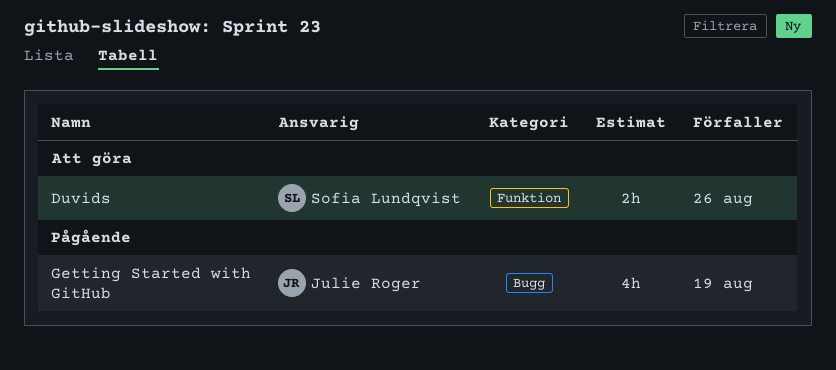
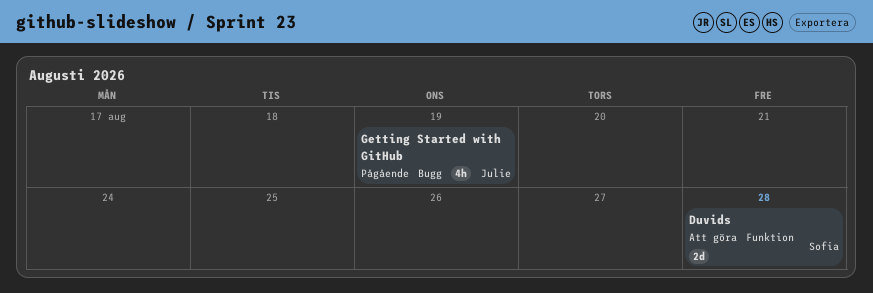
Duvids, estimate: 2h -> 2d
Duvids, due: Aug 26 -> Aug 28

